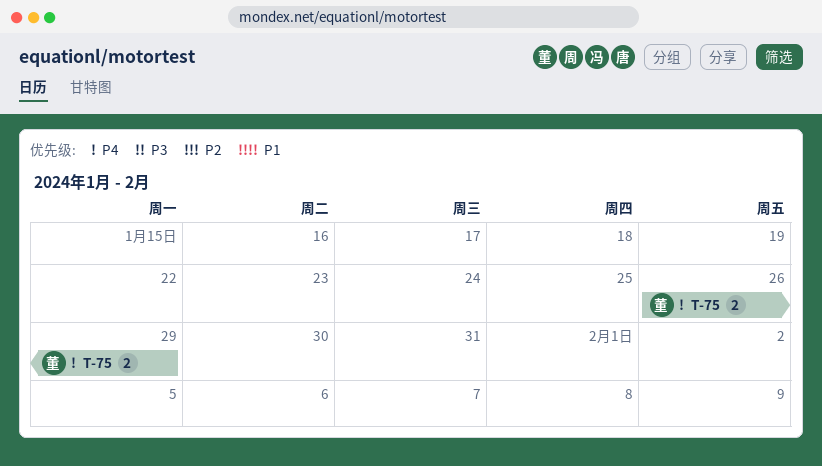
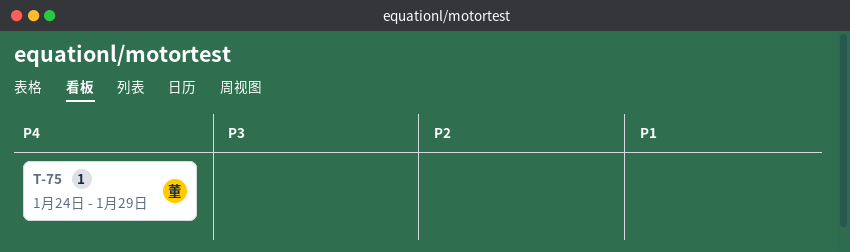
T-75, estimate: 2 -> 1
T-75, start: Jan 26 -> Jan 24

